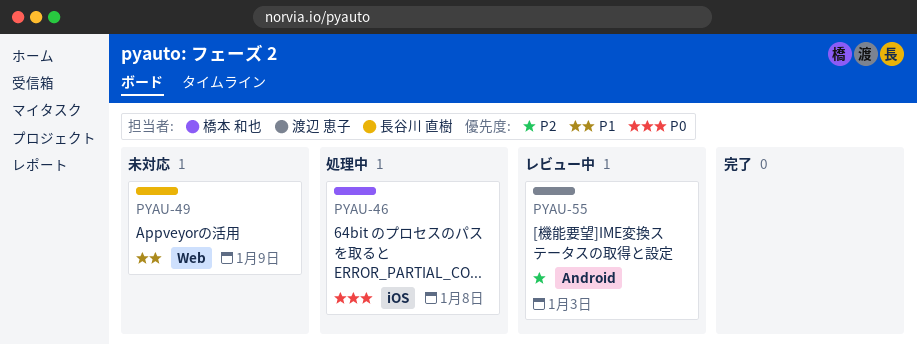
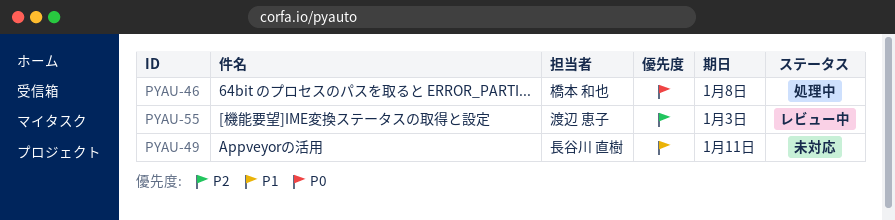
PYAU-49, due: Jan 9 -> Jan 11

